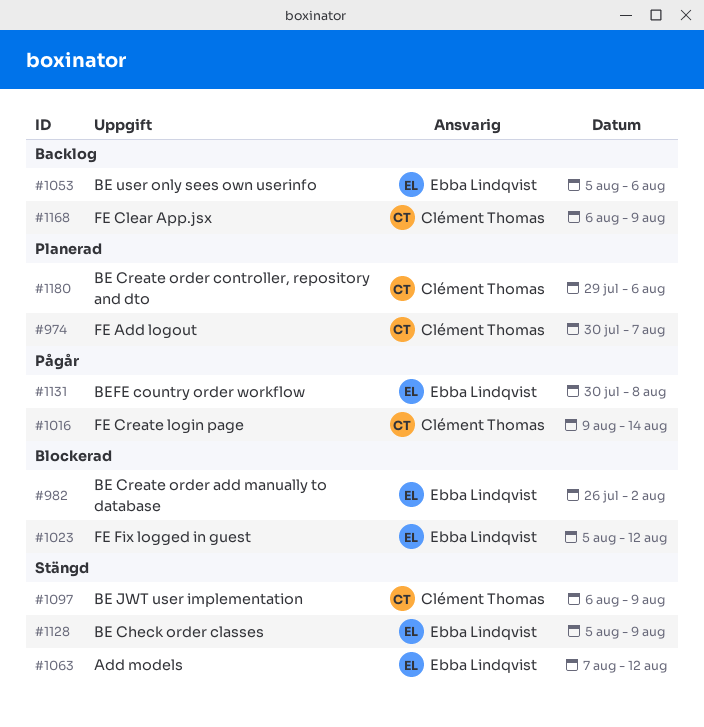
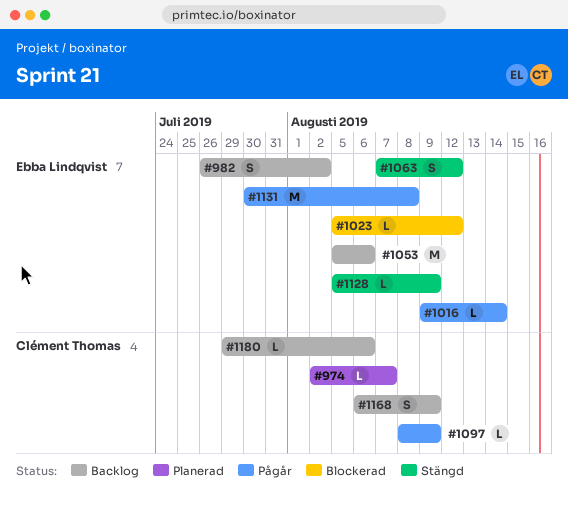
#974, start: Jul 30 -> Aug 2
#982, status: Blockerad -> Backlog
#1016, owner: Clément Thomas -> Ebba Lindqvist
#1097, status: Stängd -> Pågår
#1097, start: Aug 6 -> Aug 8
#1180, status: Planerad -> Backlog

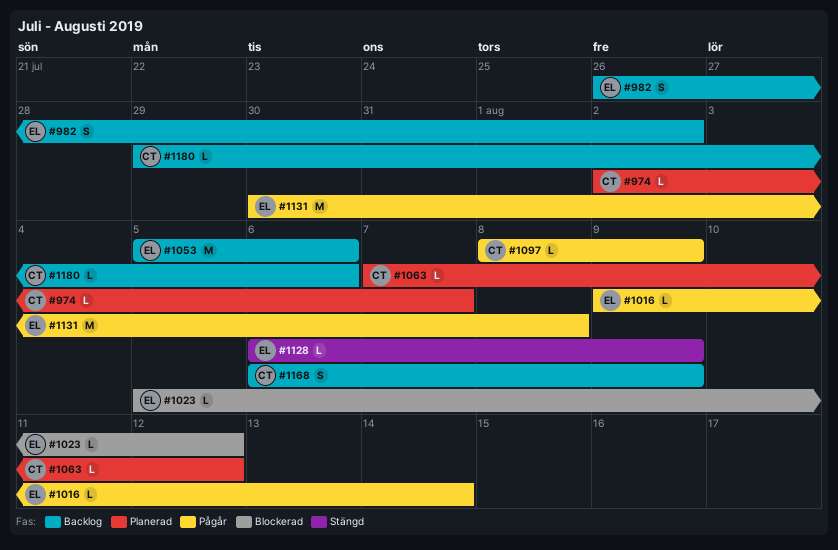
#1063, status: Stängd -> Planerad
#1063, owner: Ebba Lindqvist -> Clément Thomas
#1063, estimate: S -> L
#1128, start: Aug 5 -> Aug 6

